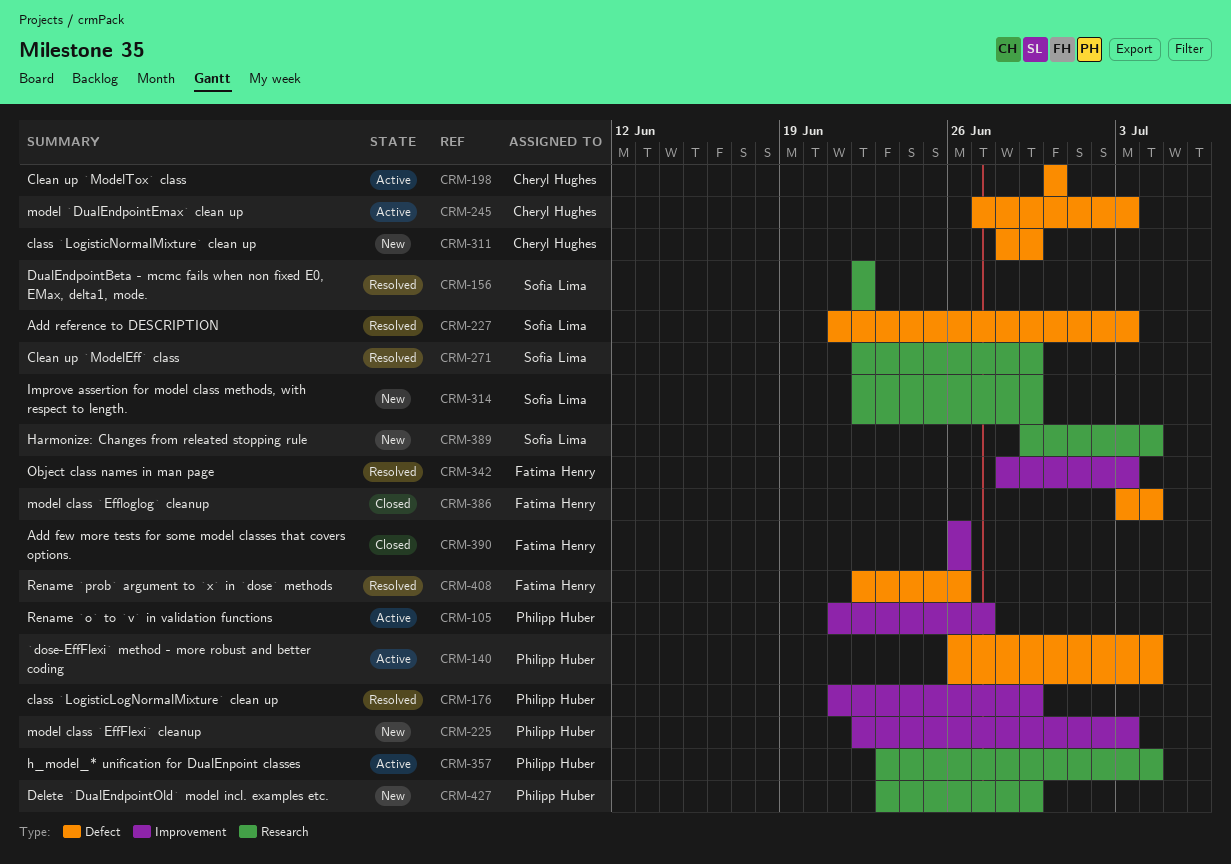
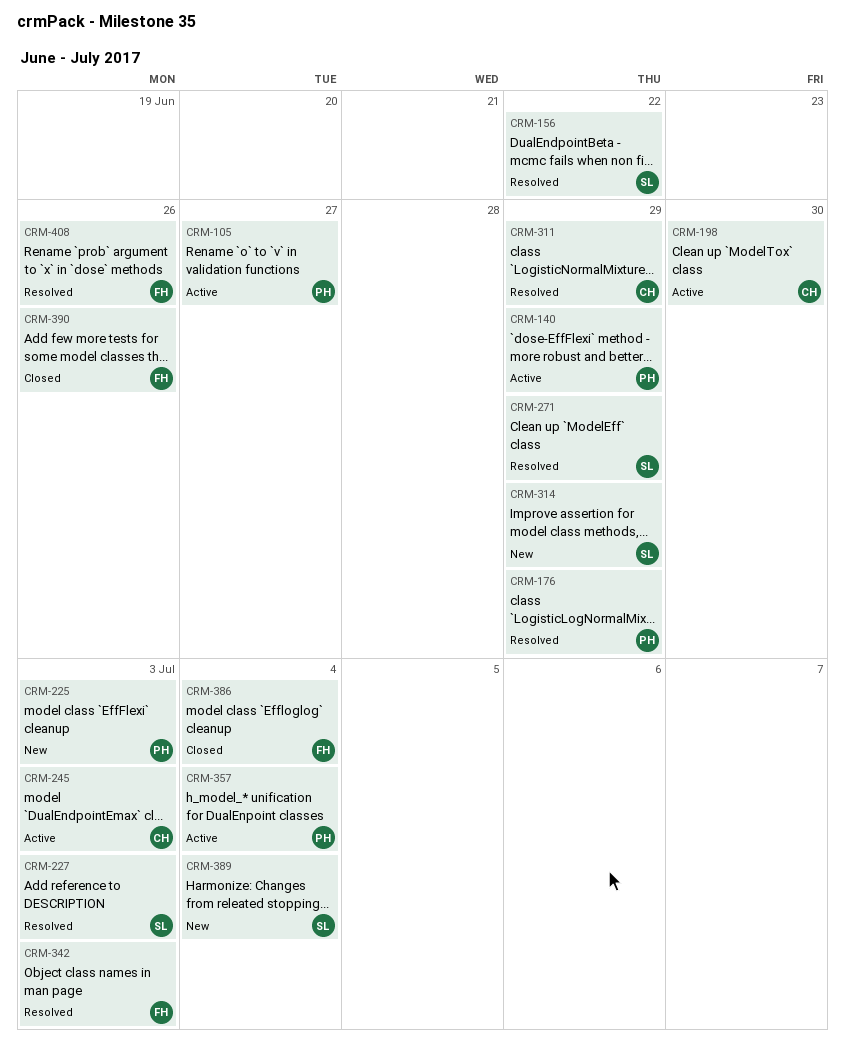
CRM-140, due: Jul 4 -> Jun 29
CRM-311, status: New -> Resolved
CRM-427: present -> none

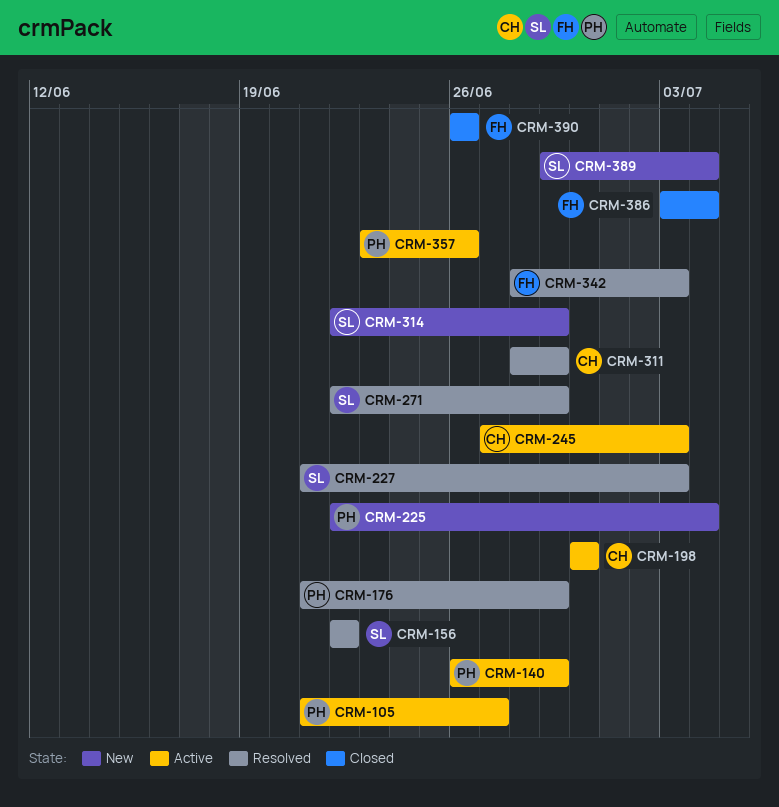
CRM-225, due: Jul 3 -> Jul 4
CRM-357, due: Jul 4 -> Jun 26
CRM-408: present -> none

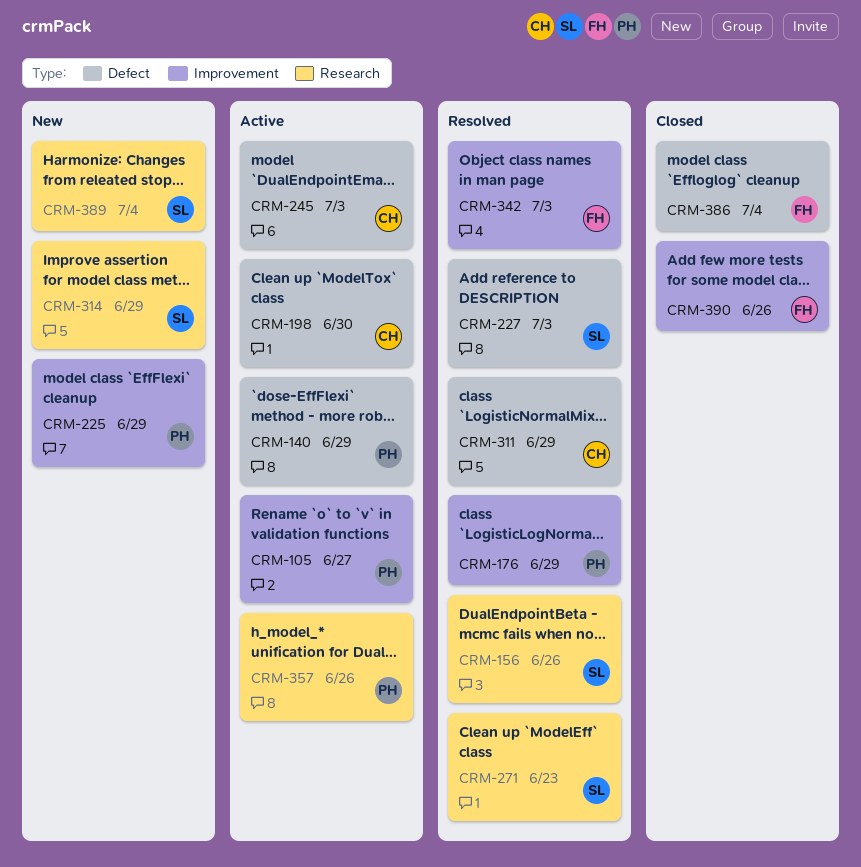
CRM-156, due: Jun 22 -> Jun 26
CRM-225, due: Jul 4 -> Jun 29
CRM-271, due: Jun 29 -> Jun 23

